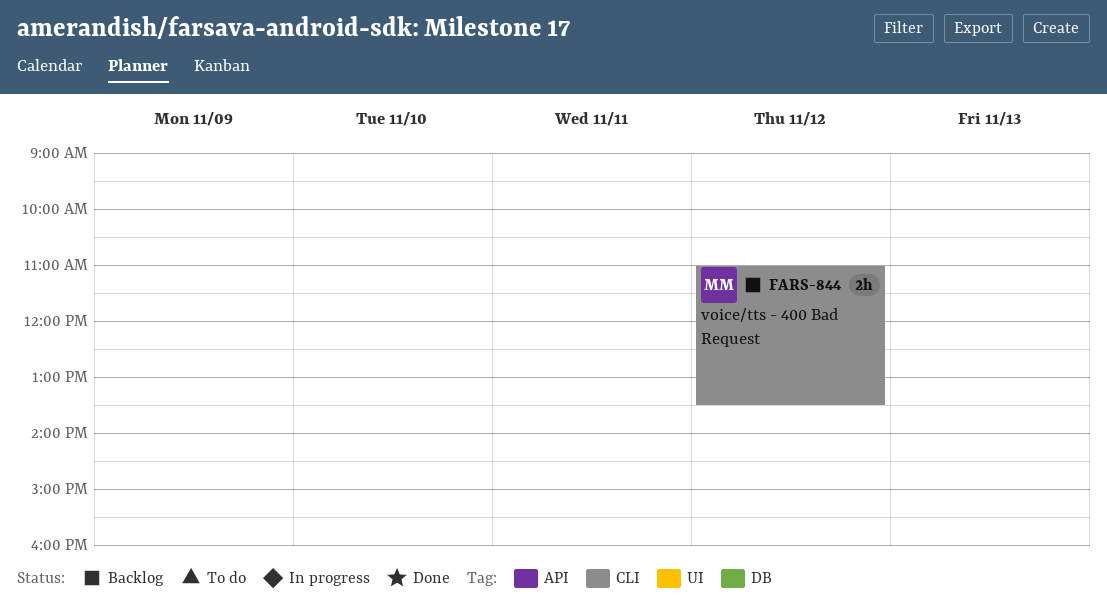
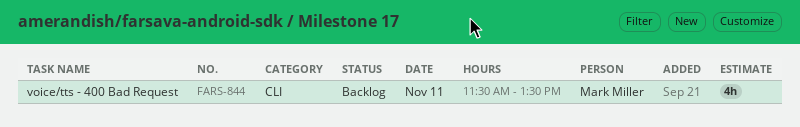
FARS-844, estimate: 2h -> 4h
FARS-844, day: Nov 12 -> Nov 11
FARS-844, begins: 11:00 -> 11:30

